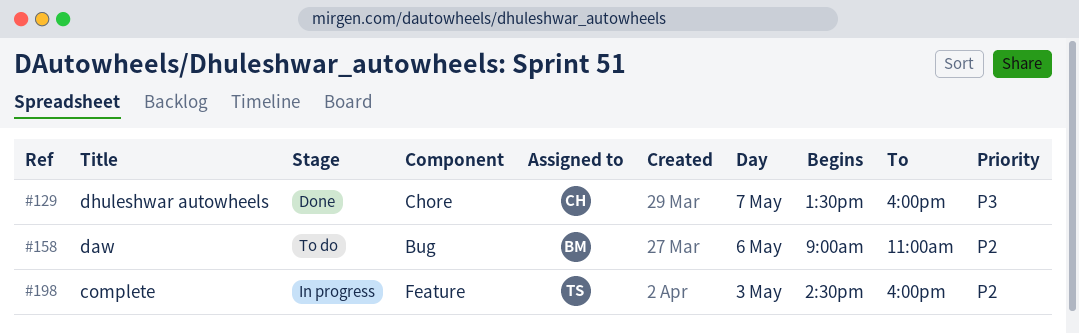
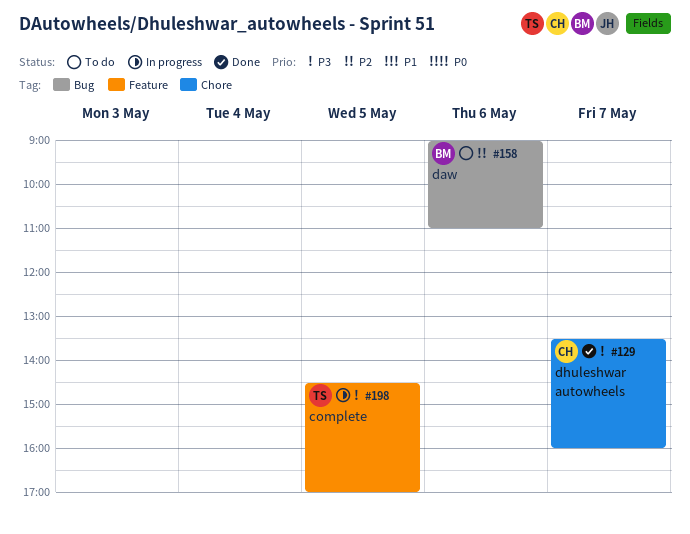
#198, priority: P2 -> P3
#198, day: May 3 -> May 5
#198, ends: 16:00 -> 17:00

